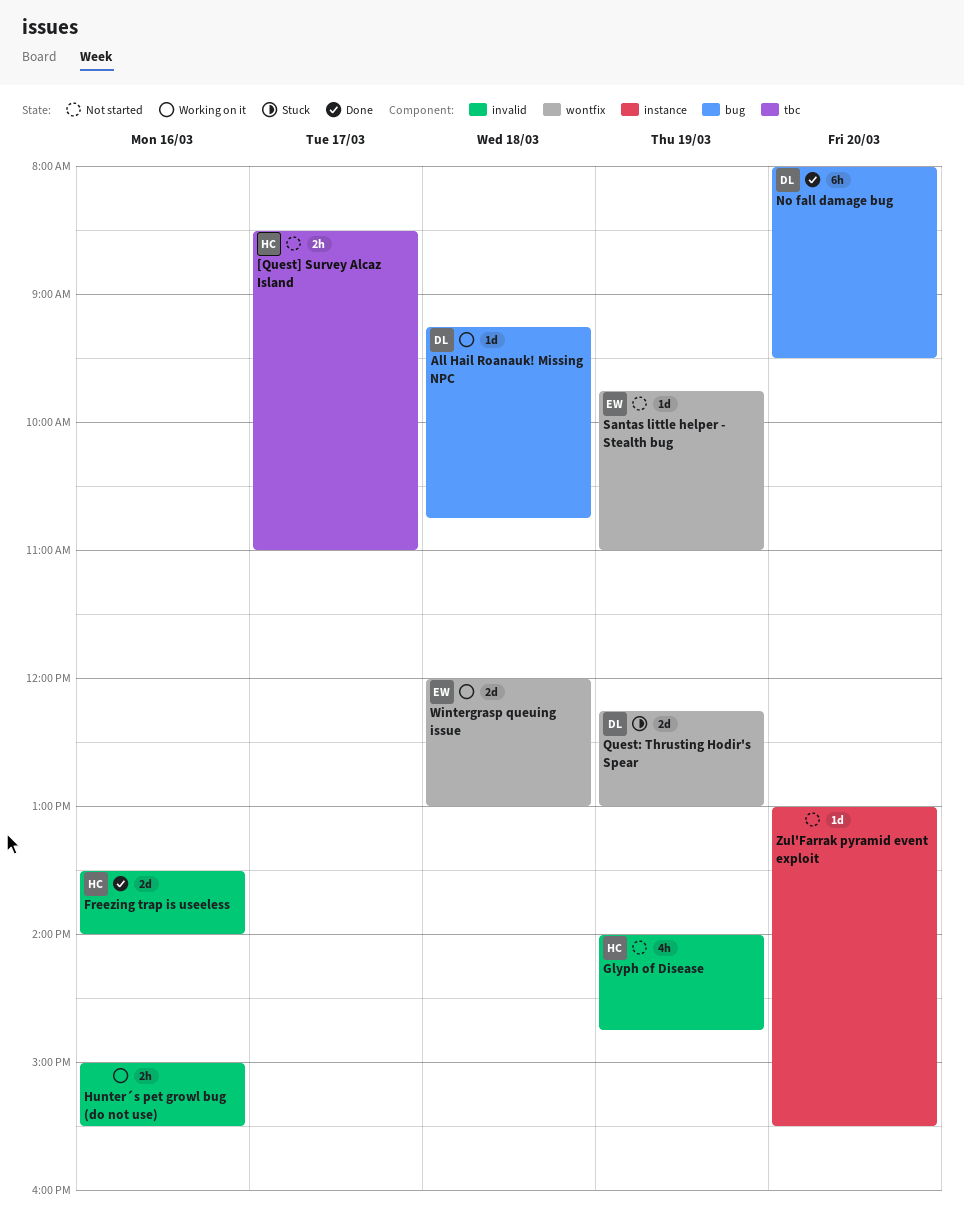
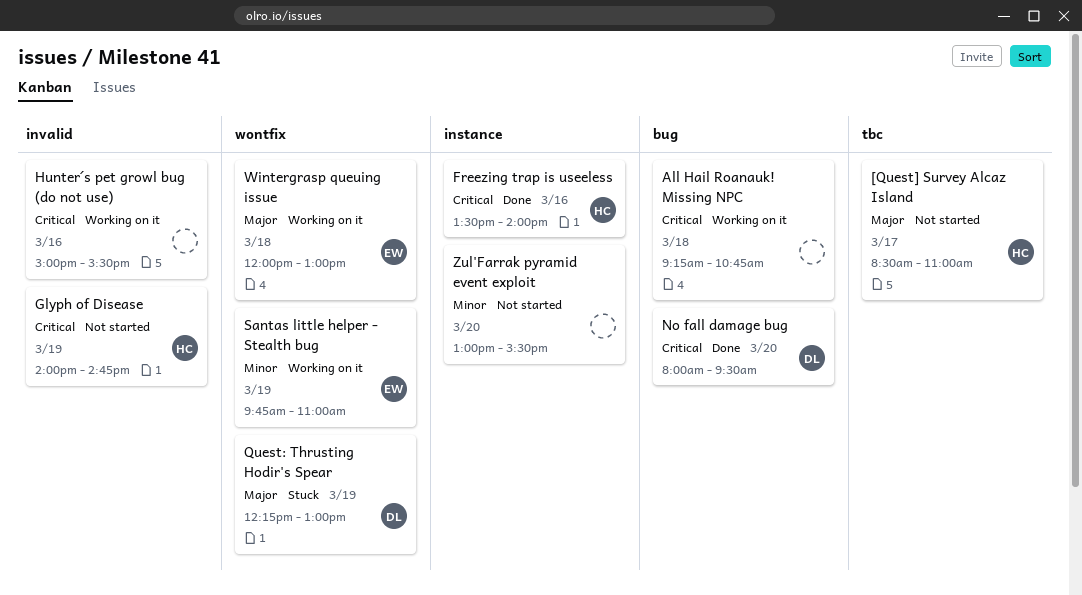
All Hail Roanauk! Missing NPC, owner: DL -> none
Freezing trap is useeless, label: invalid -> instance
Santas little helper - Stealth bug, status: Not started -> Working on it

